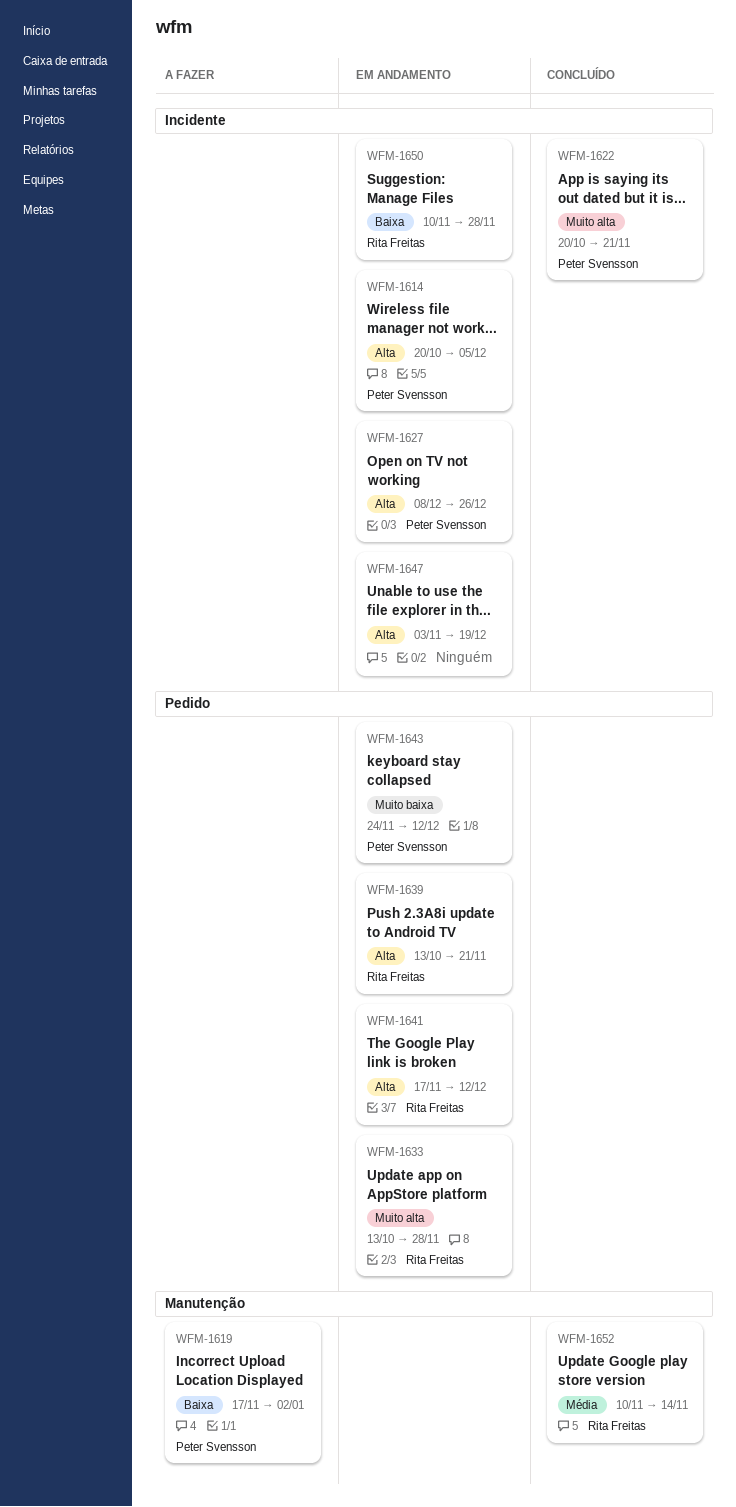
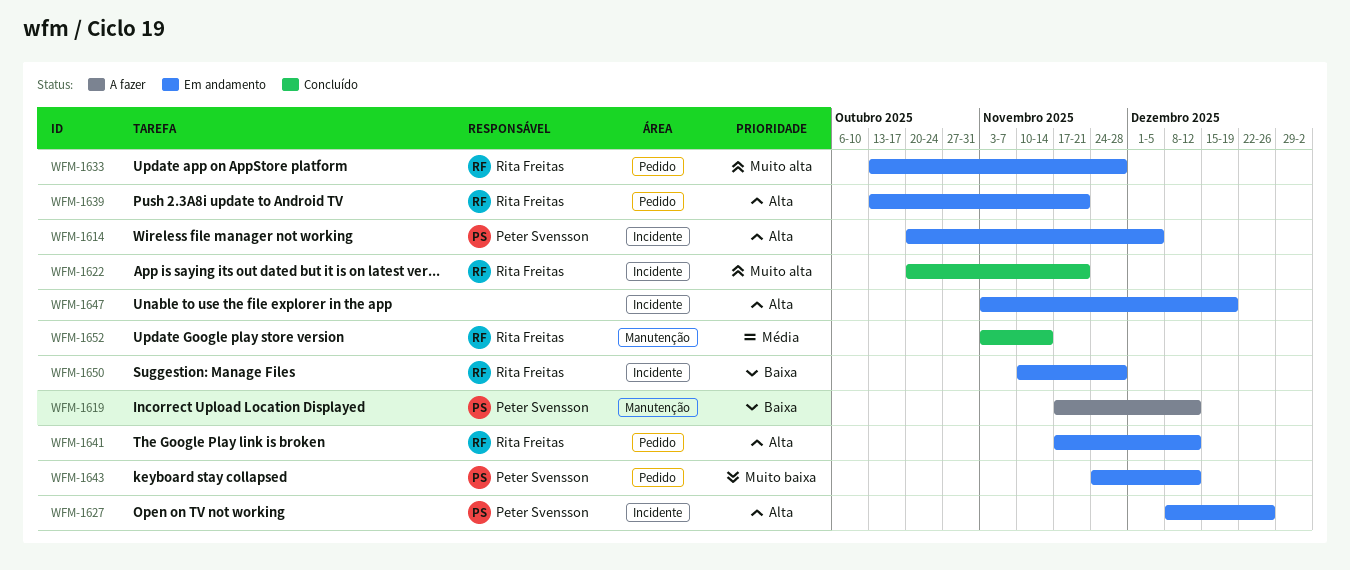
WFM-1619, due: Jan 2 -> Dec 12
WFM-1622, owner: Peter Svensson -> Rita Freitas
WFM-1652, start: Nov 10 -> Nov 3

